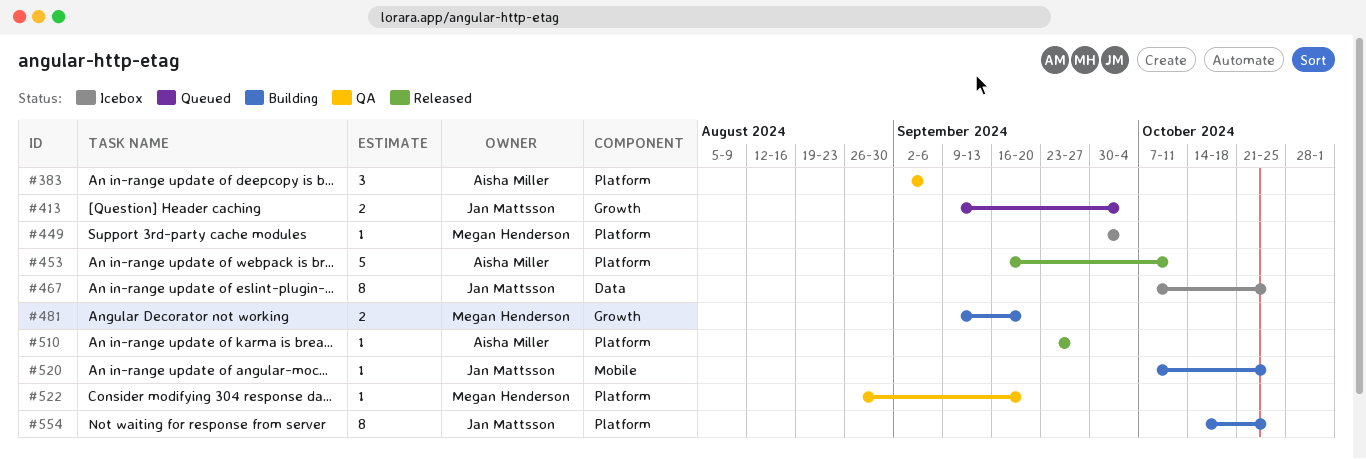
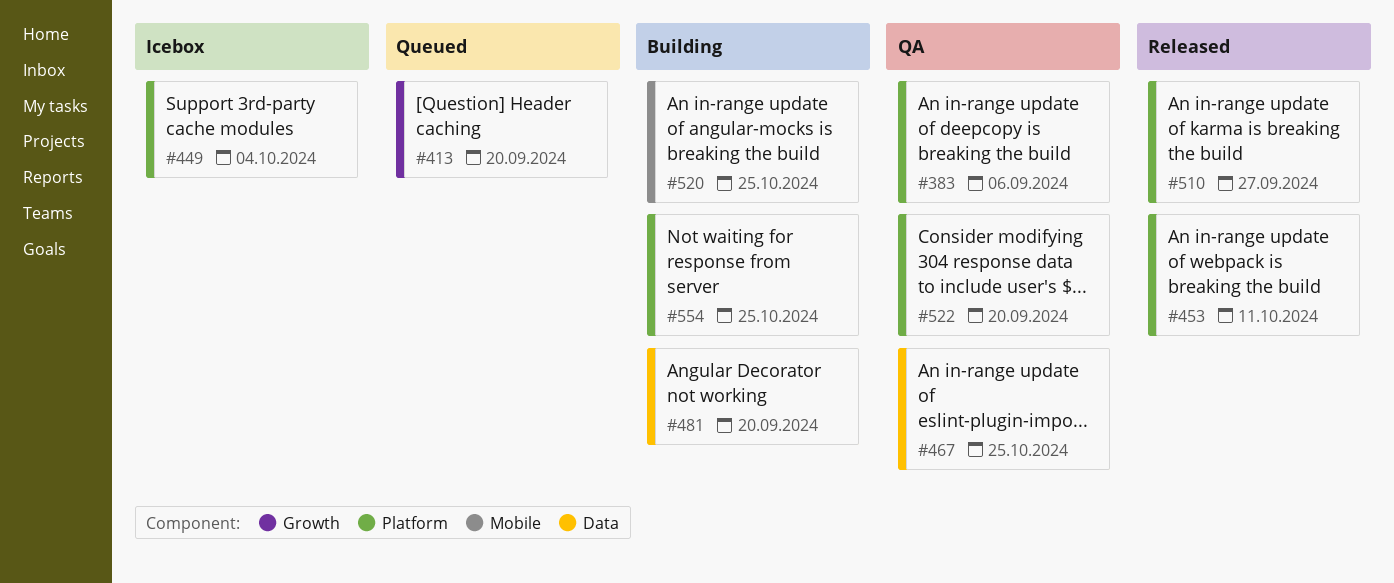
#413, due: Oct 4 -> Sep 20
#467, status: Icebox -> QA
#481, label: Growth -> Data

